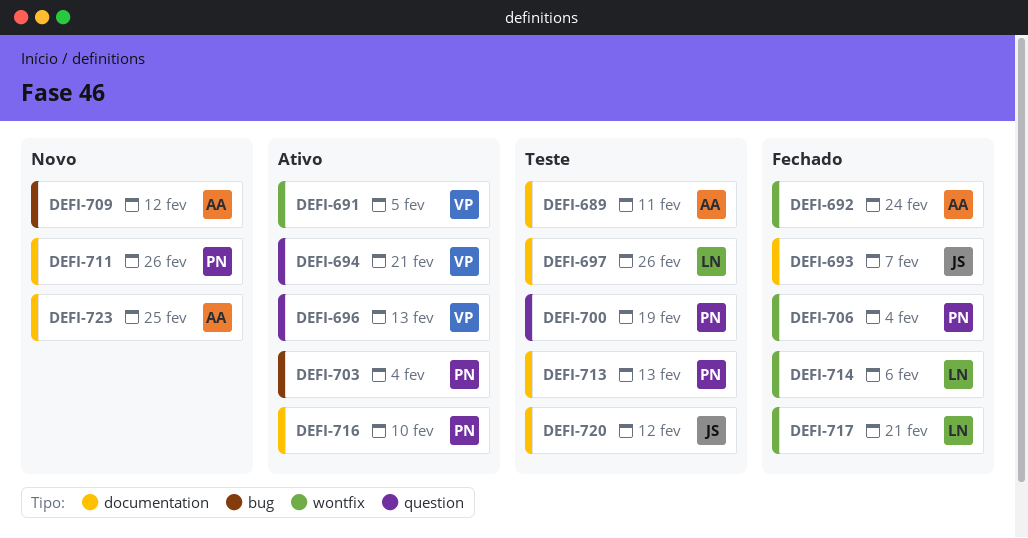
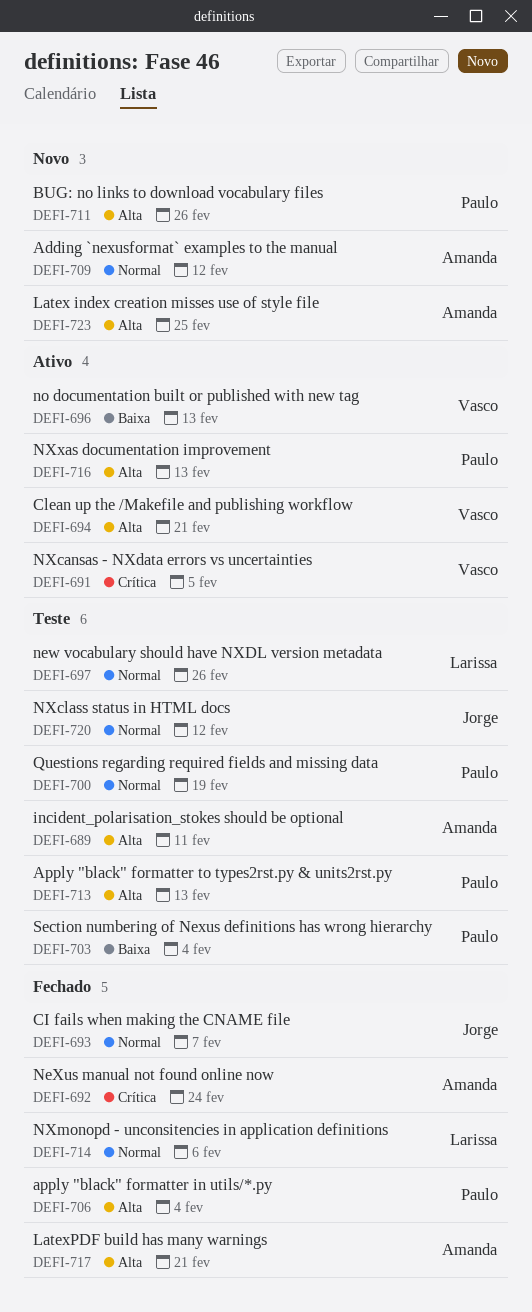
DEFI-703, status: Ativo -> Teste
DEFI-716, due: Feb 10 -> Feb 13
DEFI-717, owner: Larissa -> Amanda

